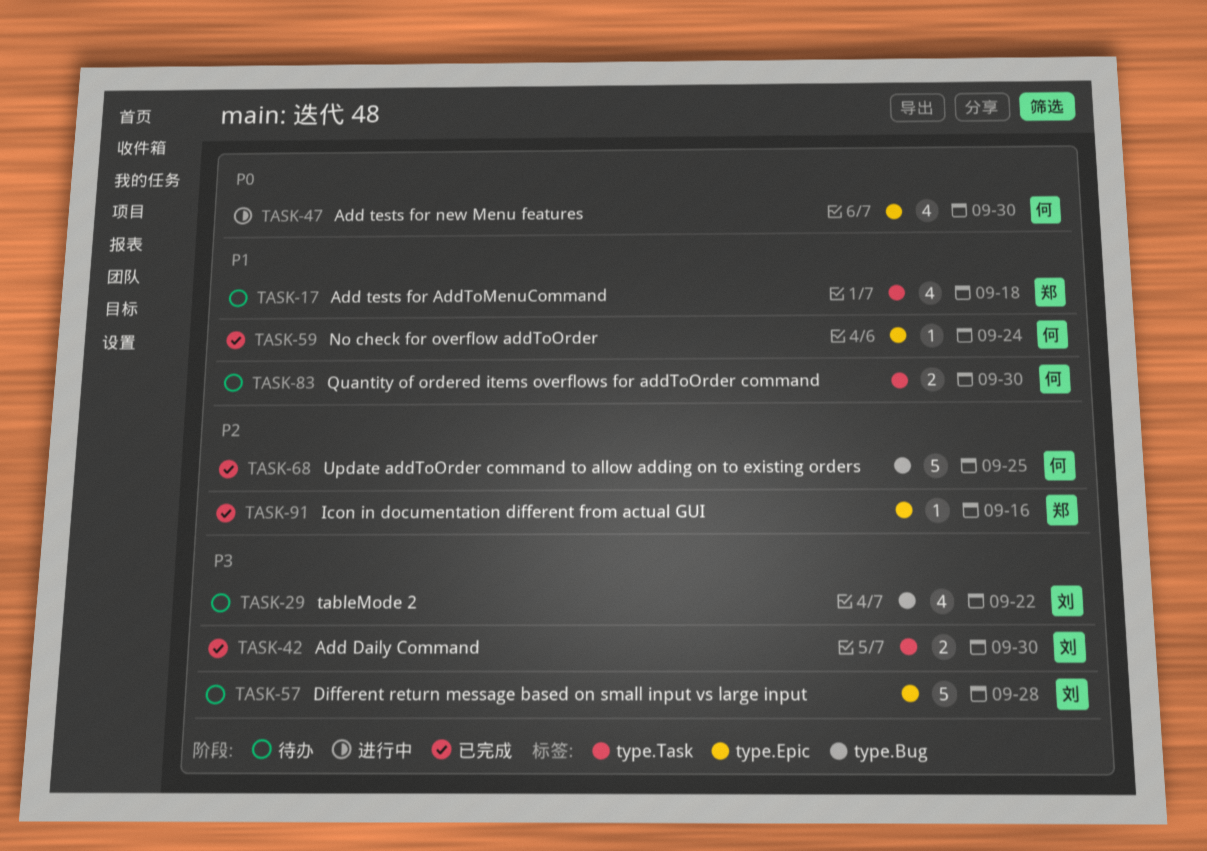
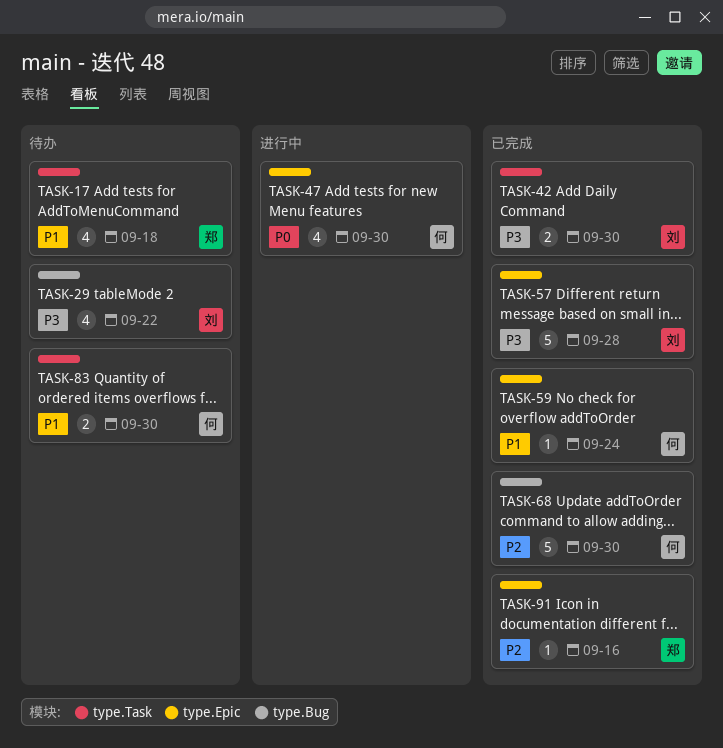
TASK-57, status: 待办 -> 已完成
TASK-68, due: Sep 25 -> Sep 30

